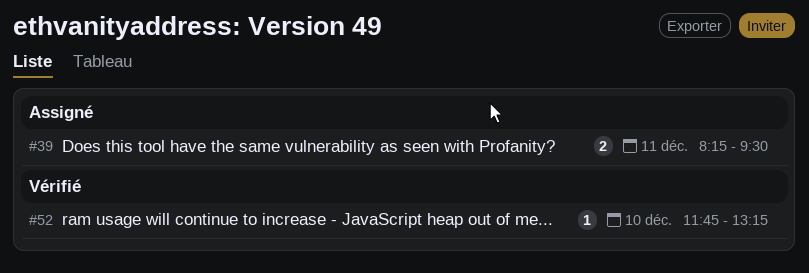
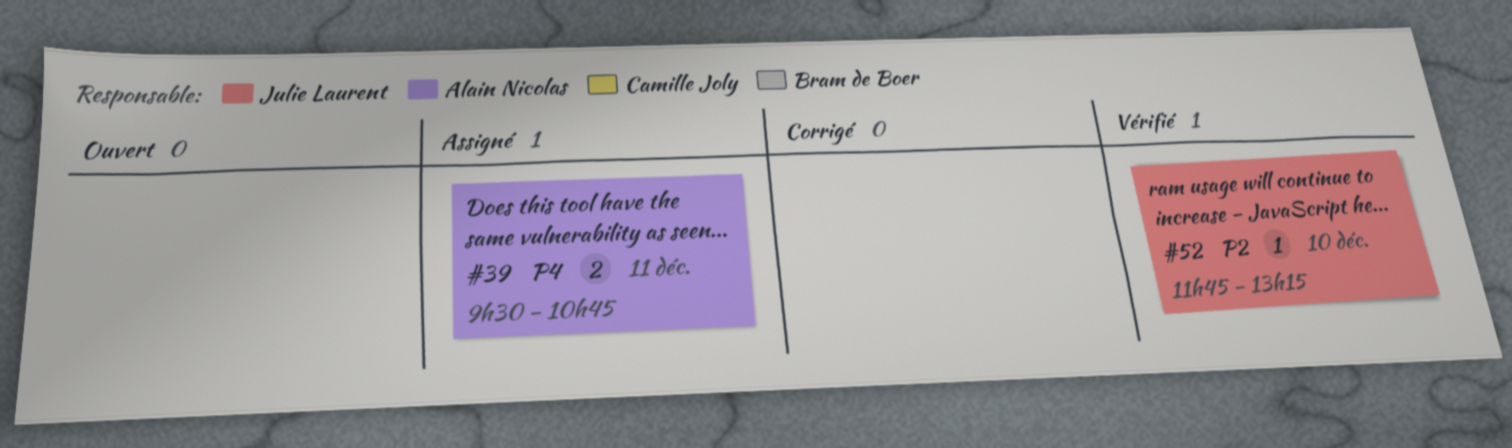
#39, begins: 08:15 -> 09:30
#39, ends: 09:30 -> 10:45

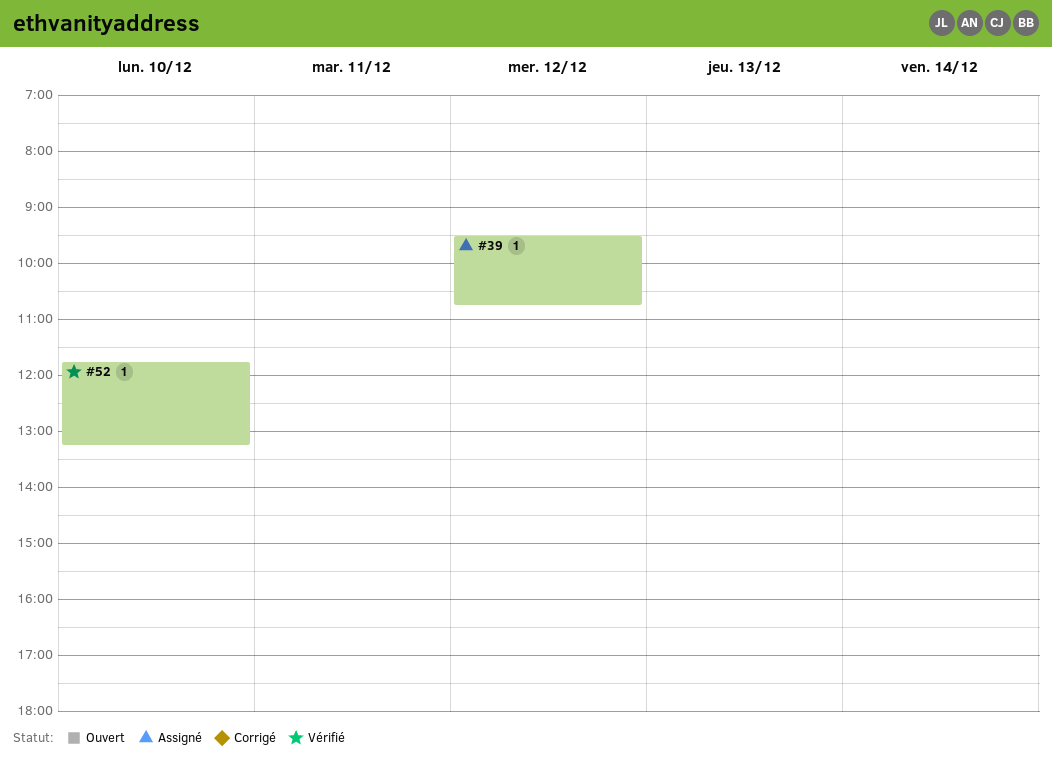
#39, estimate: 2 -> 1
#39, day: Dec 11 -> Dec 12

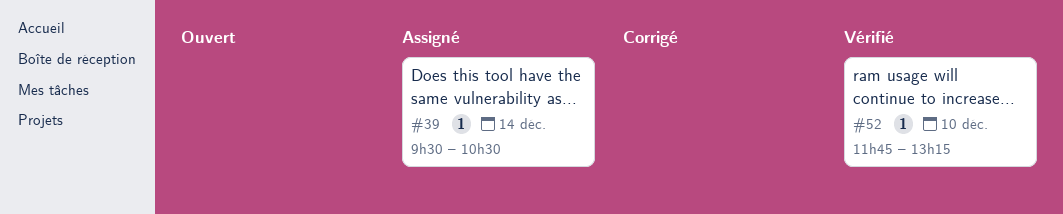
#39, day: Dec 12 -> Dec 14
#39, ends: 10:45 -> 10:30

